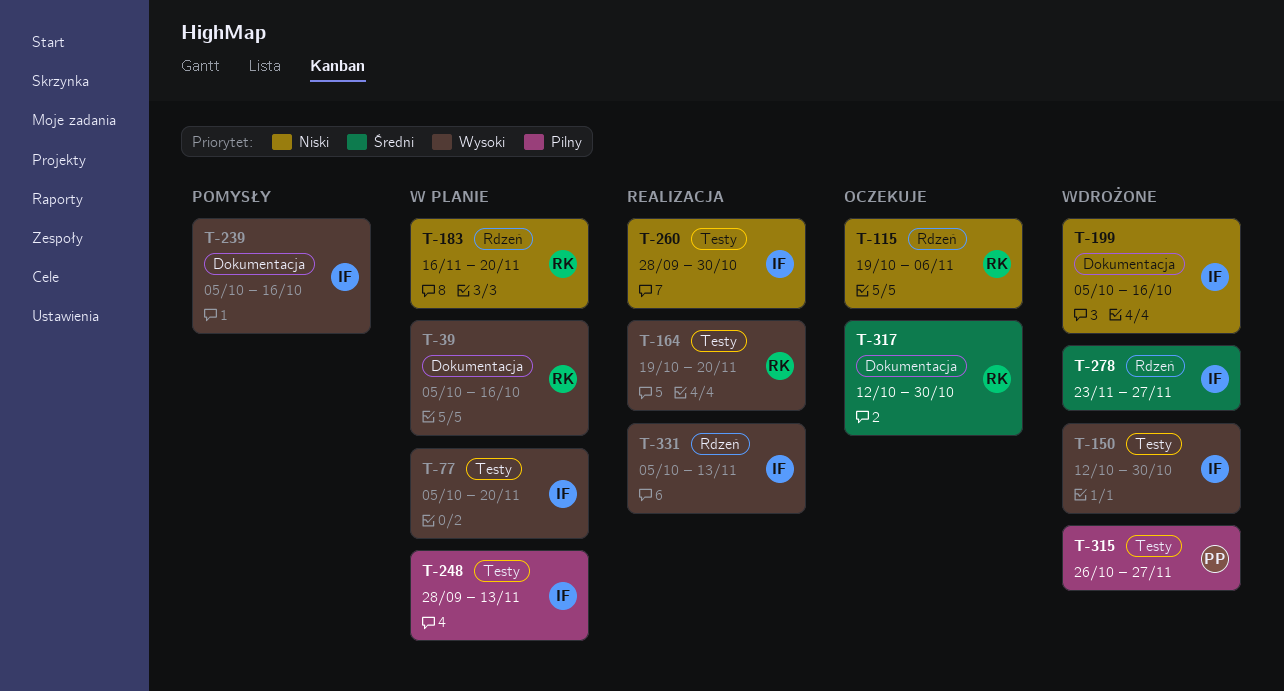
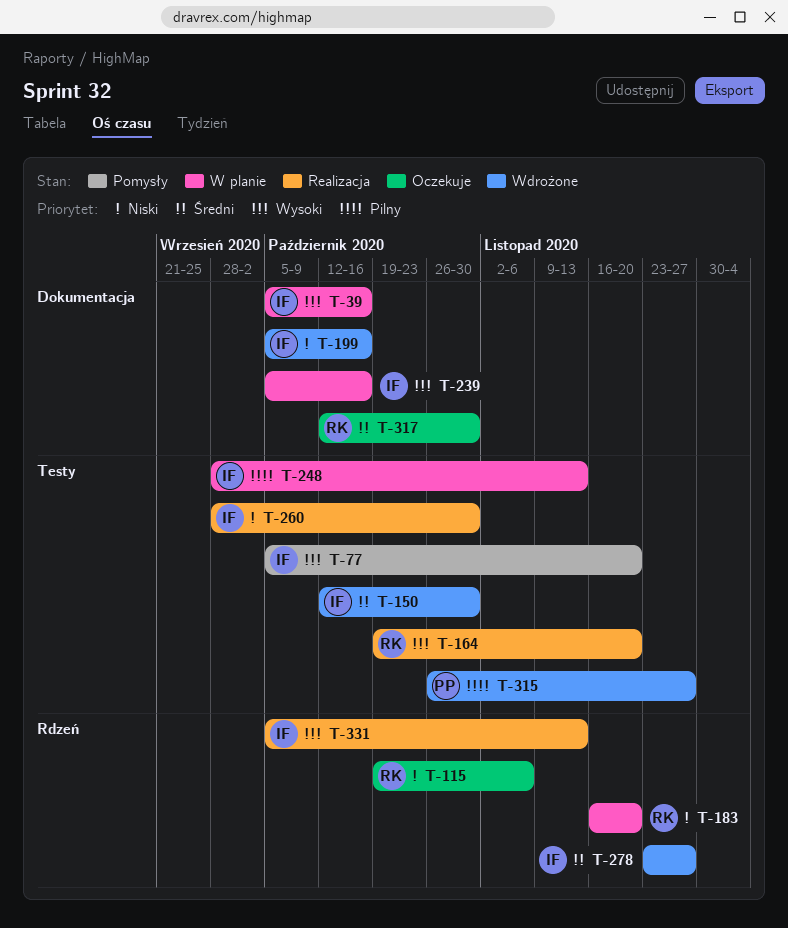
T-39, owner: RK -> IF
T-77, status: W planie -> Pomysły
T-150, priority: Wysoki -> Średni
T-239, status: Pomysły -> W planie

